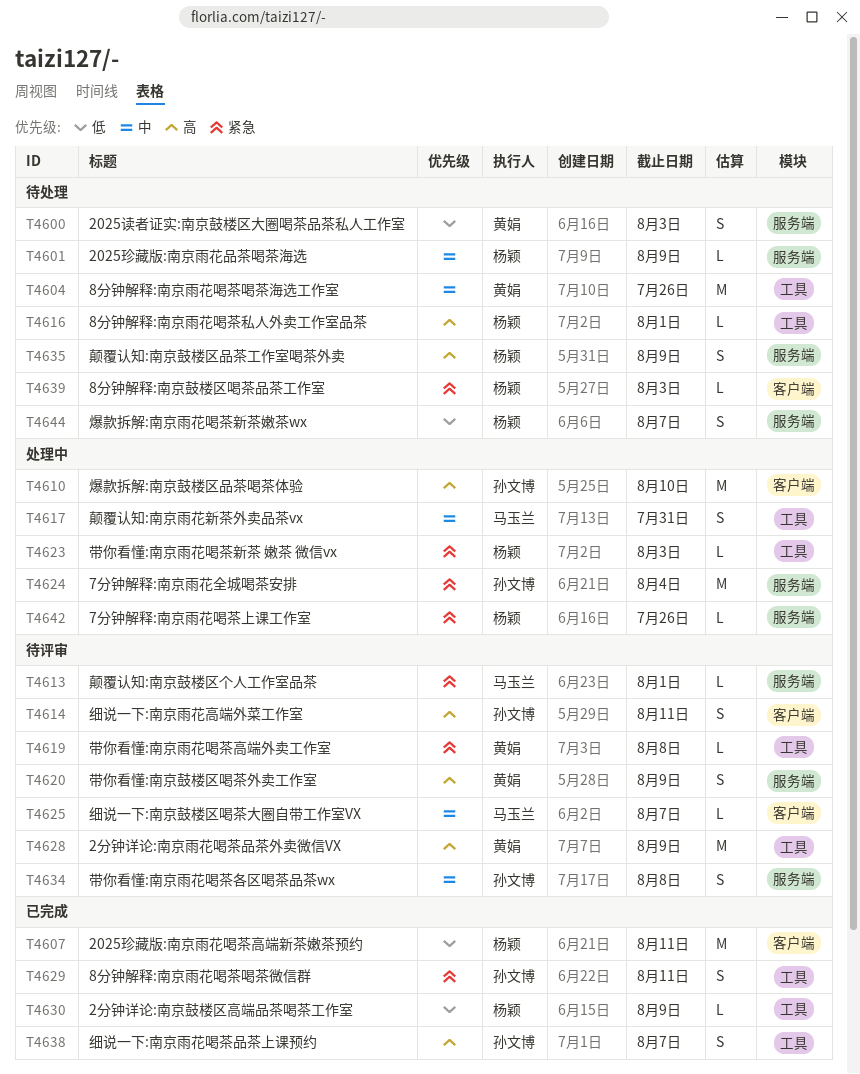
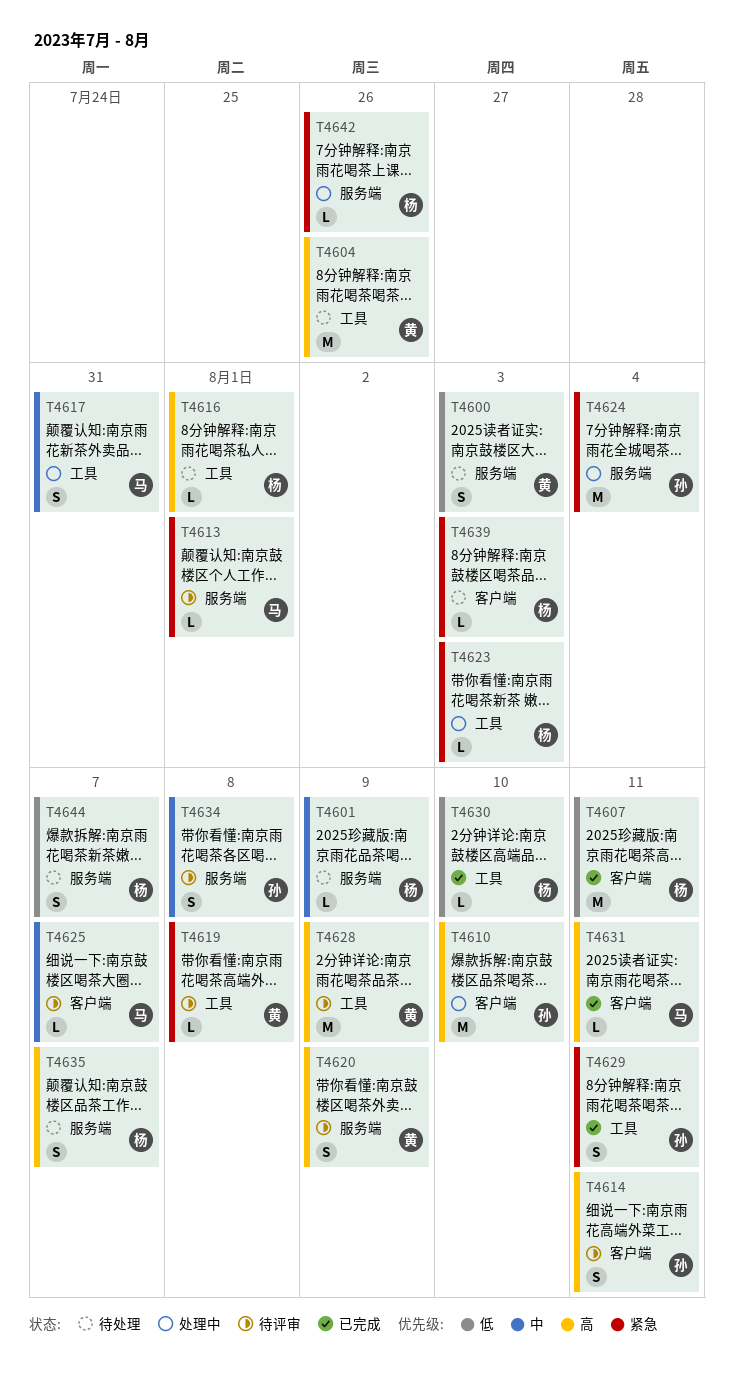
T4604, priority: 中 -> 高
T4630, due: Aug 9 -> Aug 10
T4631: none -> present
T4635, due: Aug 9 -> Aug 7
T4638: present -> none

